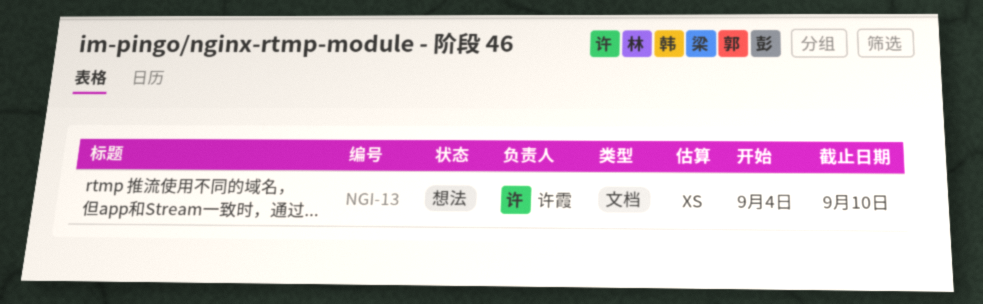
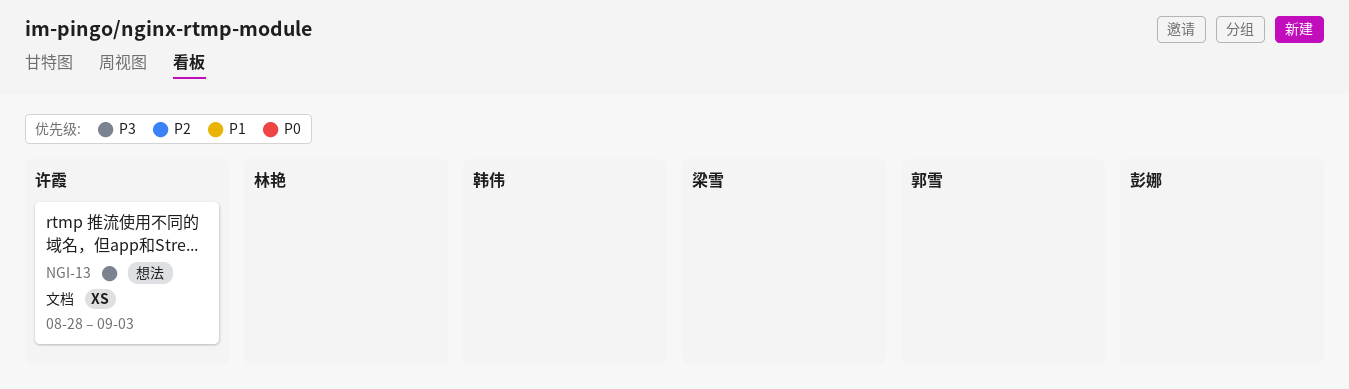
NGI-13, start: Sep 4 -> Aug 28
NGI-13, due: Sep 10 -> Sep 3

